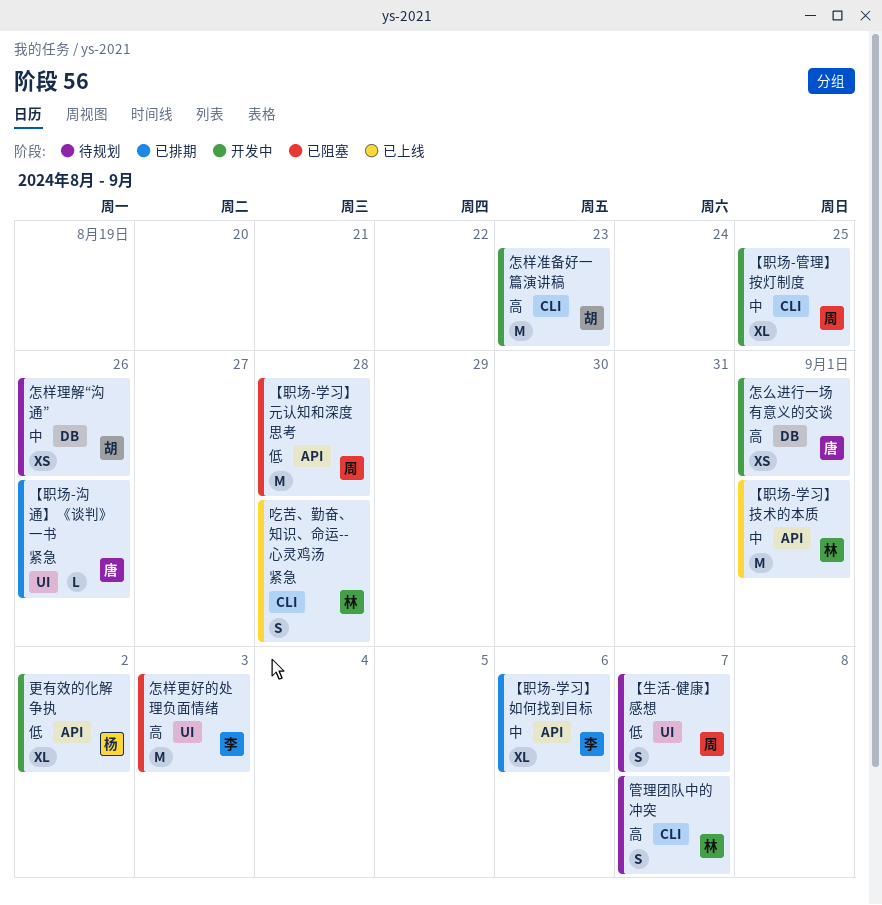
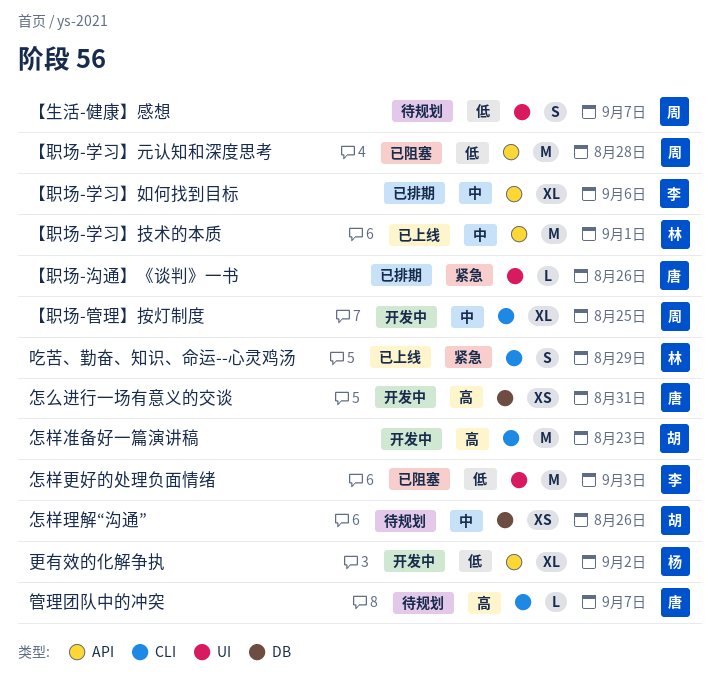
吃苦、勤奋、知识、命运--心灵鸡汤, due: Aug 28 -> Aug 29
怎么进行一场有意义的交谈, due: Sep 1 -> Aug 31
怎样更好的处理负面情绪, priority: 高 -> 低
管理团队中的冲突, owner: 林 -> 唐
管理团队中的冲突, estimate: S -> L

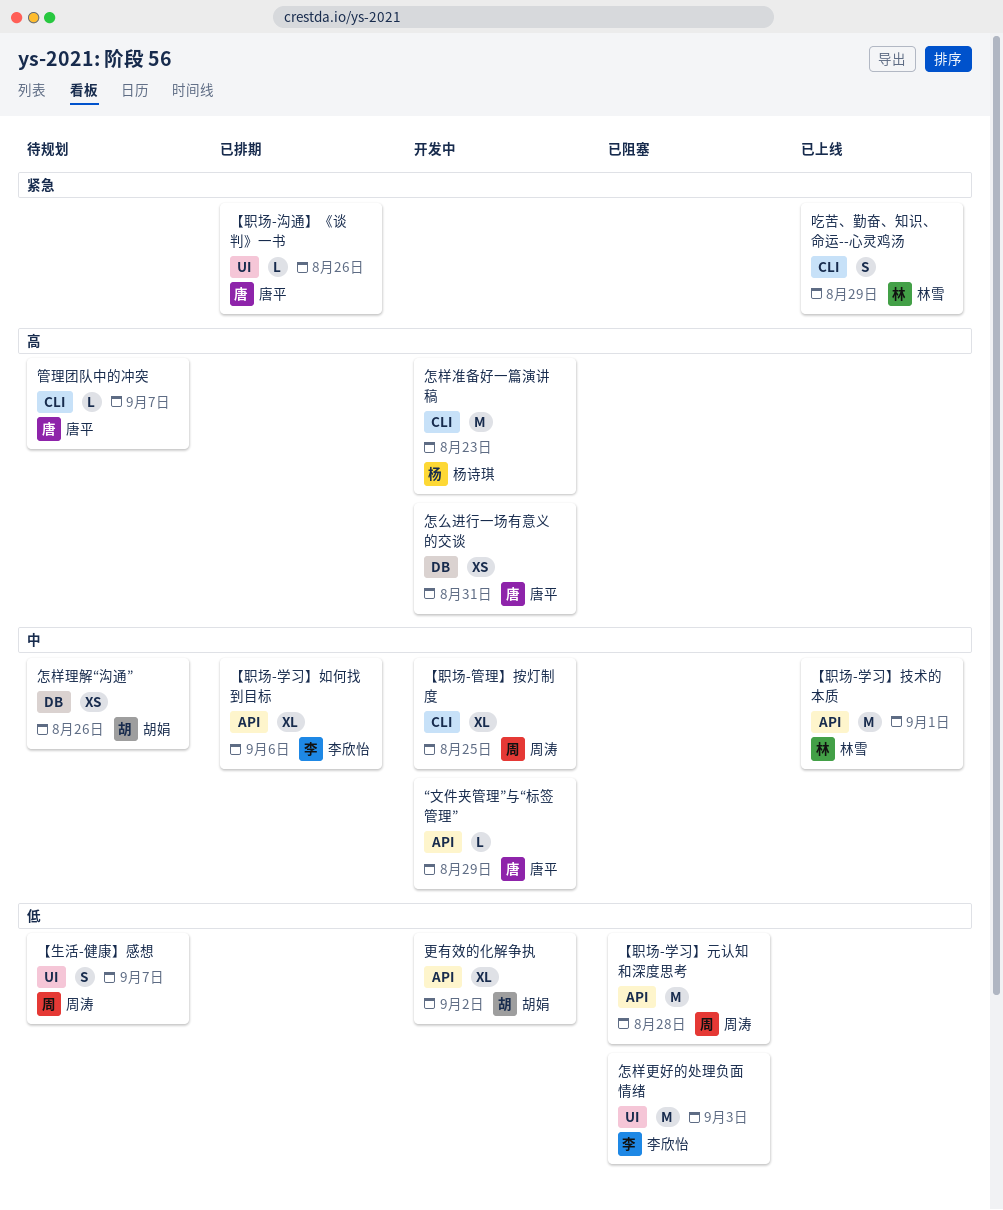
“文件夹管理”与“标签管理”: none -> present
怎样准备好一篇演讲稿, owner: 胡娟 -> 杨诗琪
更有效的化解争执, owner: 杨诗琪 -> 胡娟

